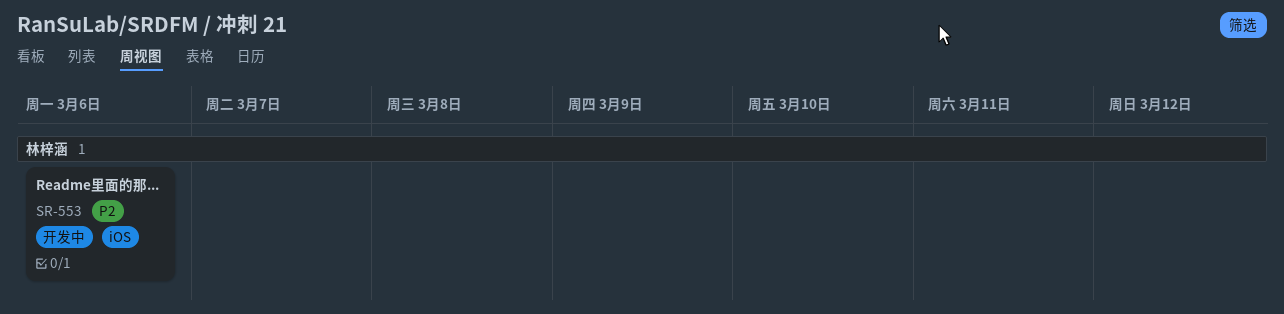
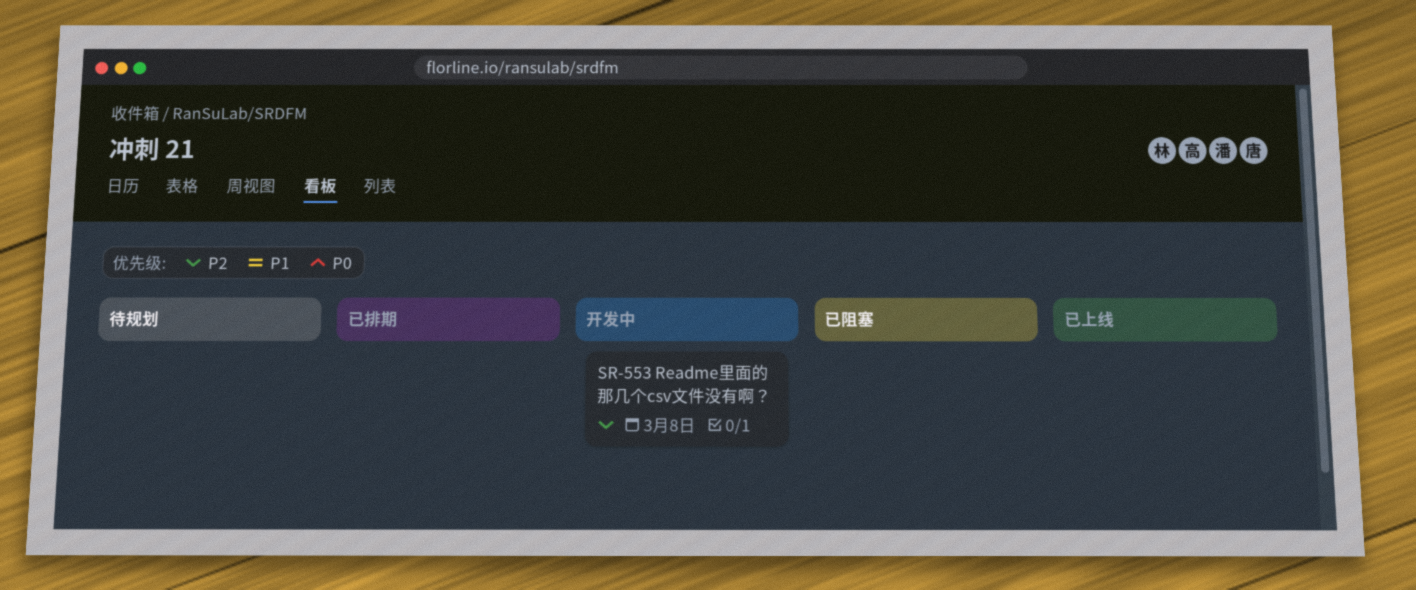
SR-553, due: Mar 6 -> Mar 8

